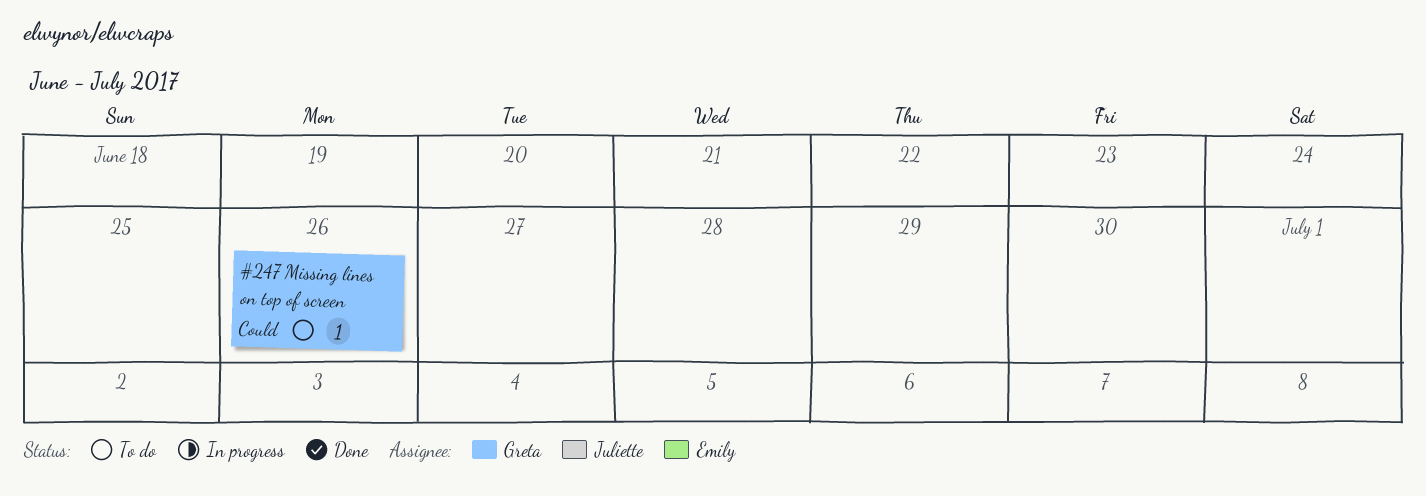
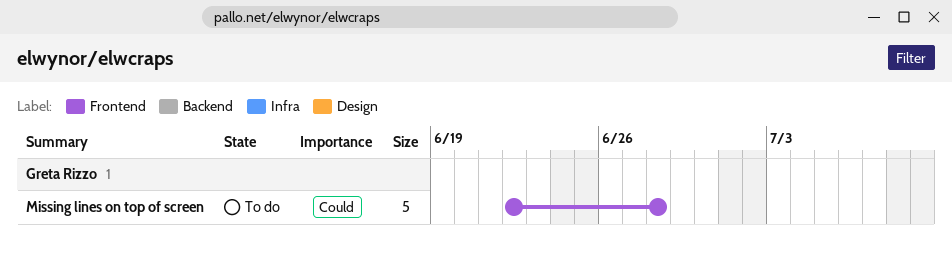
Missing lines on top of screen, estimate: 1 -> 5
Missing lines on top of screen, due: Jun 26 -> Jun 28

